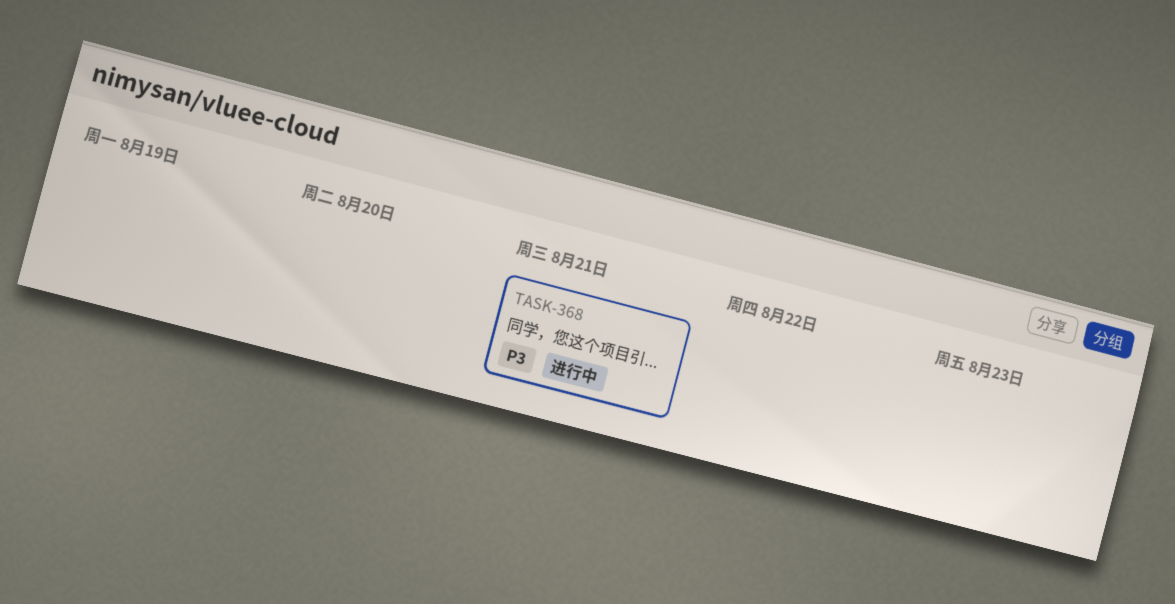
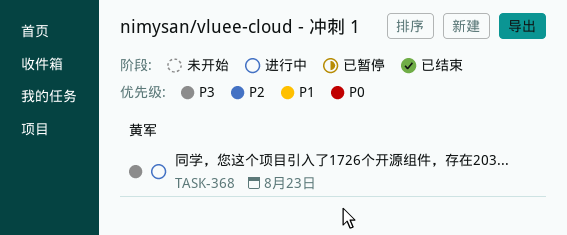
TASK-368, due: Aug 21 -> Aug 23

